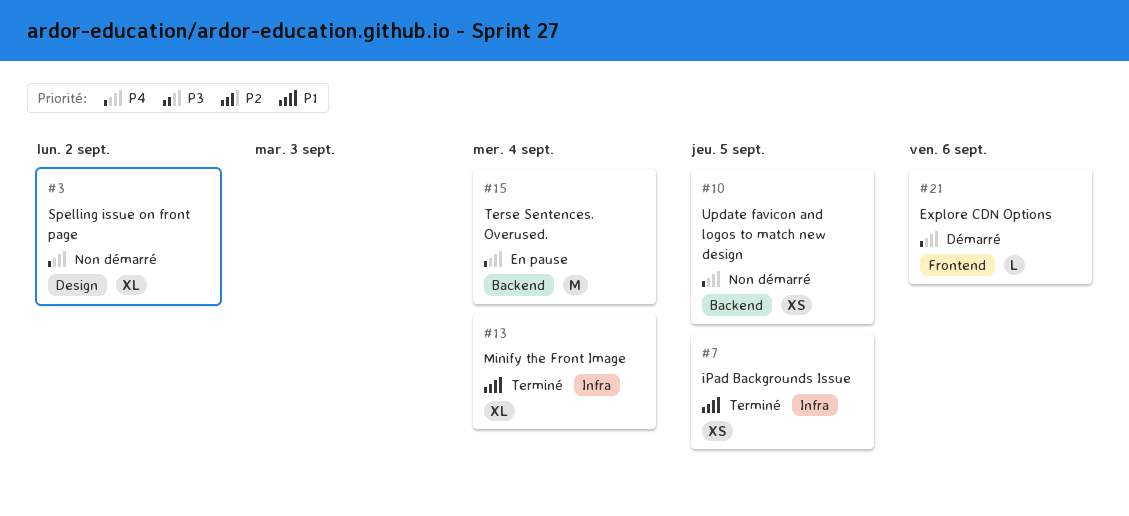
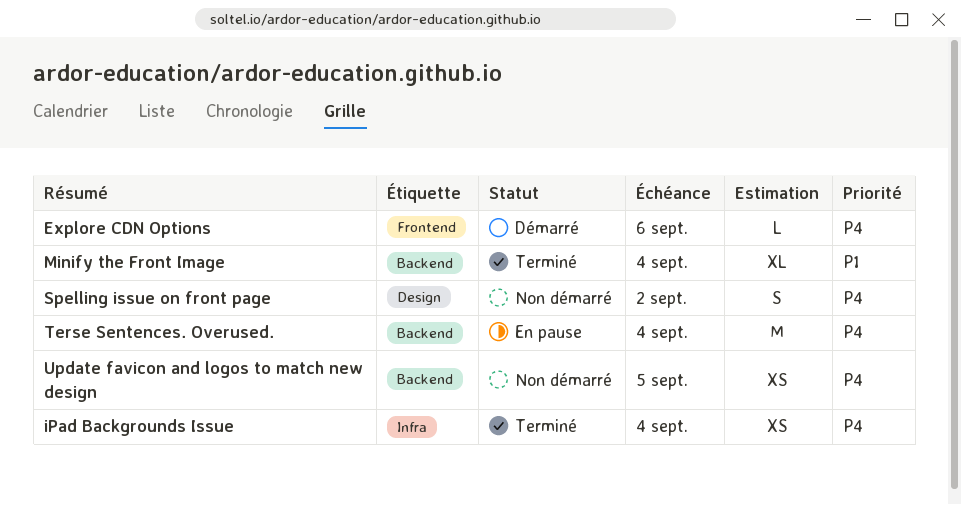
iPad Backgrounds Issue, priority: P1 -> P4
iPad Backgrounds Issue, due: Sep 5 -> Sep 4
Minify the Front Image, label: Infra -> Backend
Spelling issue on front page, estimate: XL -> S

